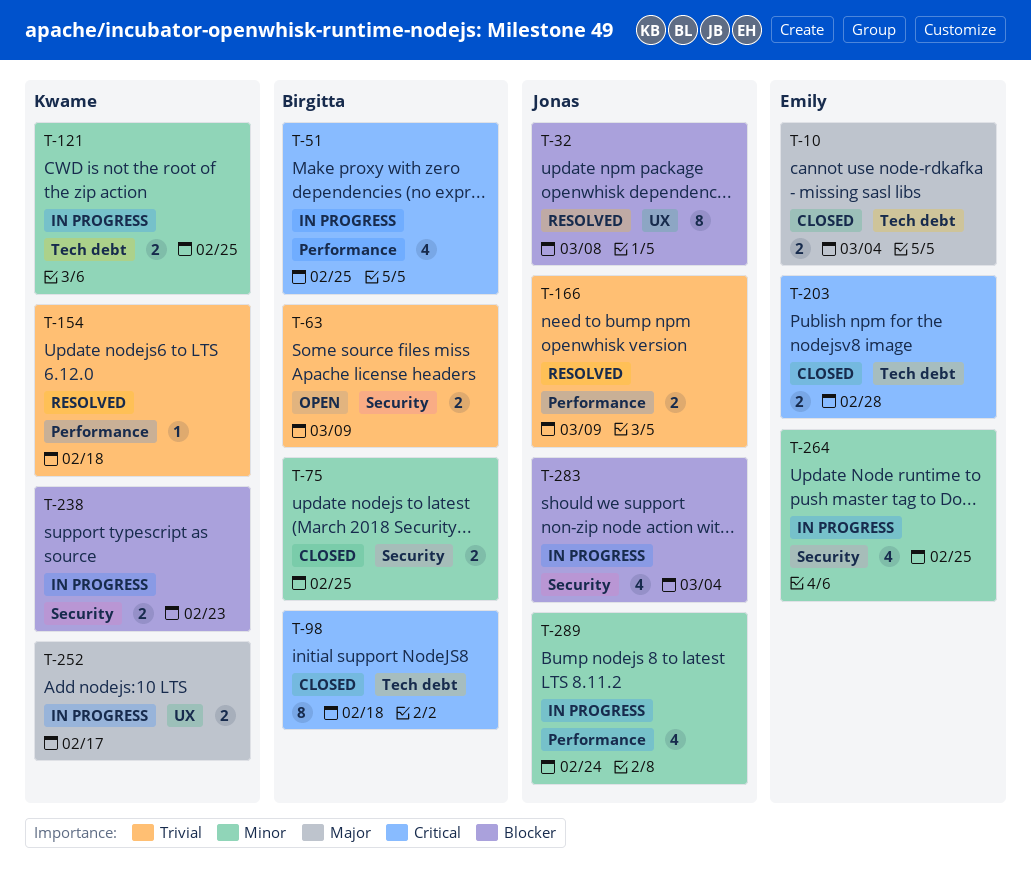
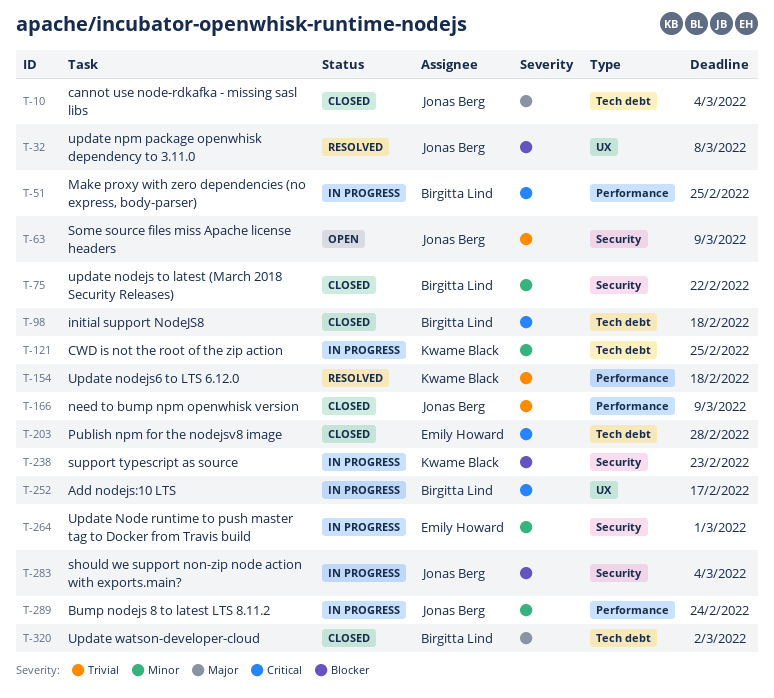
T-10, owner: Emily Howard -> Jonas Berg
T-63, owner: Birgitta Lind -> Jonas Berg
T-75, due: Feb 25 -> Feb 22
T-166, status: Resolved -> Closed
T-252, owner: Kwame Black -> Birgitta Lind
T-252, priority: Major -> Critical
T-264, due: Feb 25 -> Mar 1
T-320: none -> present

